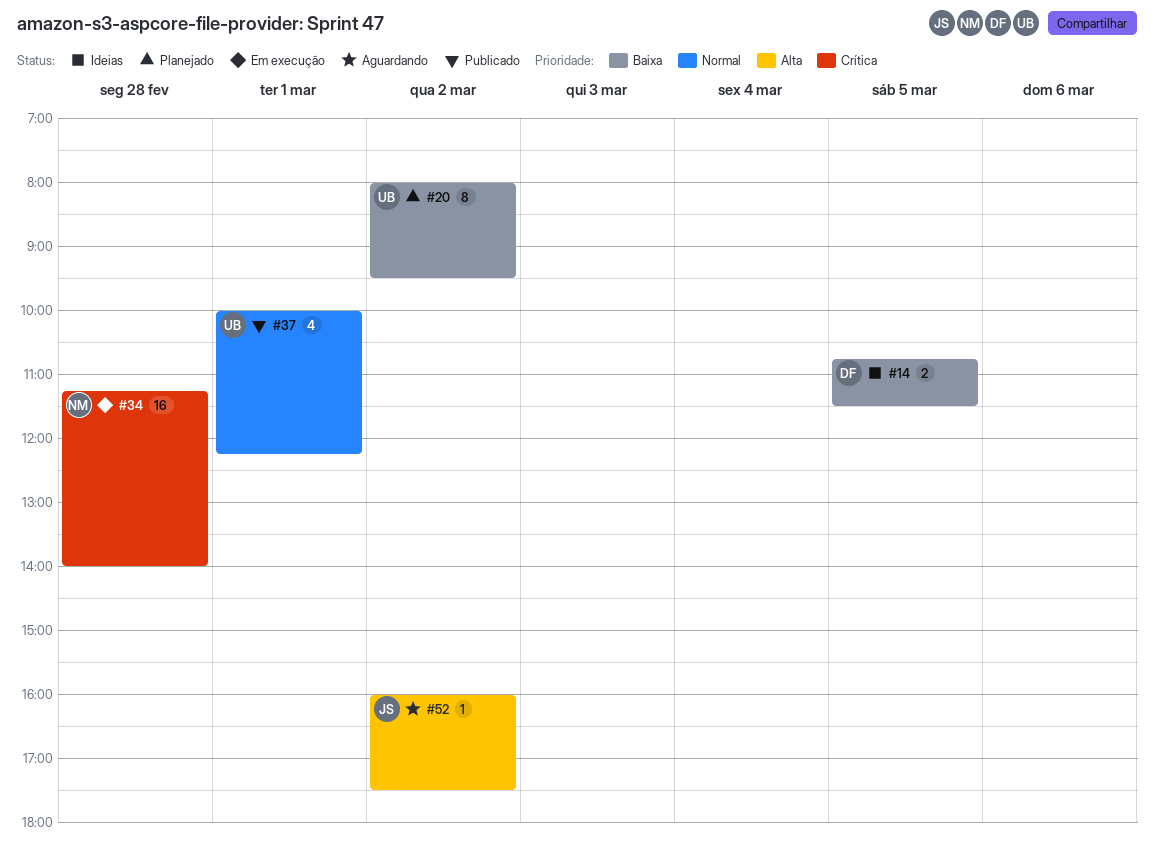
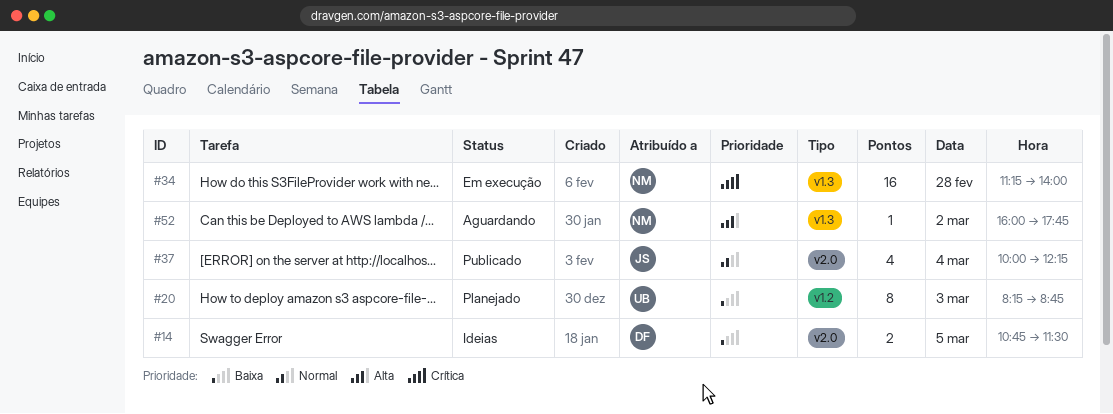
#20, day: Mar 2 -> Mar 3
#20, begins: 08:00 -> 08:15
#20, ends: 09:30 -> 08:45
#37, owner: UB -> JS
#37, day: Mar 1 -> Mar 4
#52, owner: JS -> NM
#52, ends: 17:30 -> 17:45

